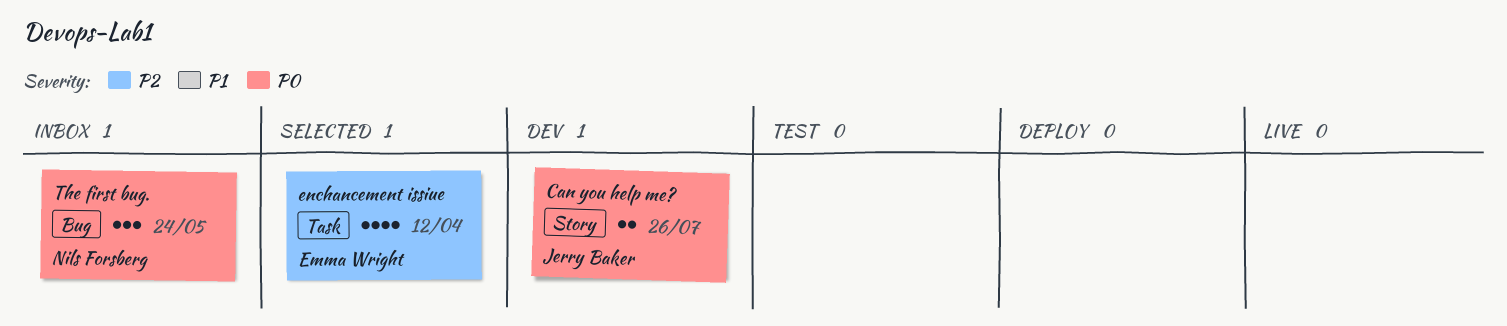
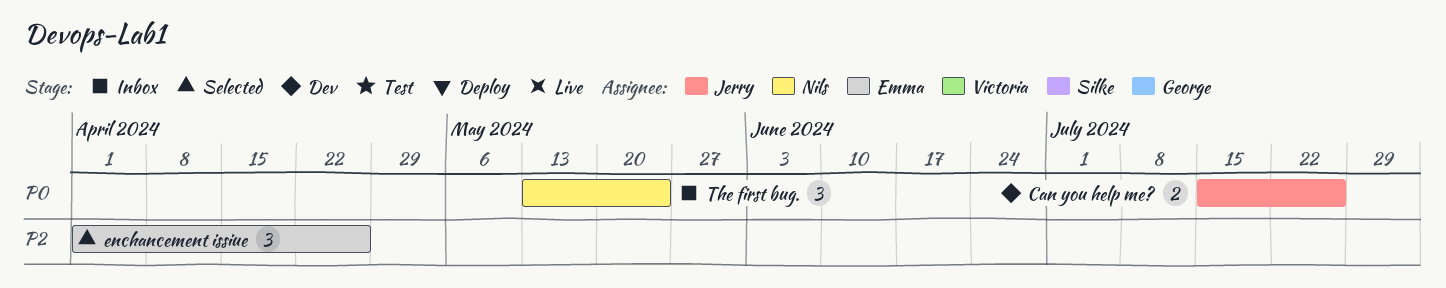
enchancement issiue, estimate: 4 -> 3
enchancement issiue, due: Apr 12 -> Apr 26

